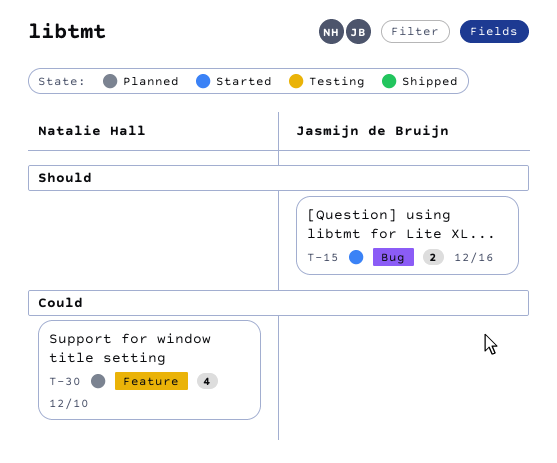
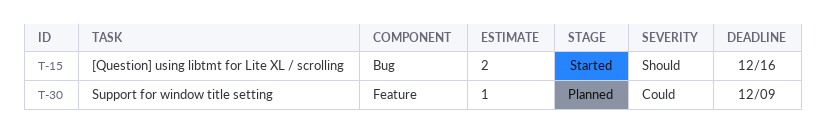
T-30, estimate: 4 -> 1
T-30, due: Dec 10 -> Dec 9

